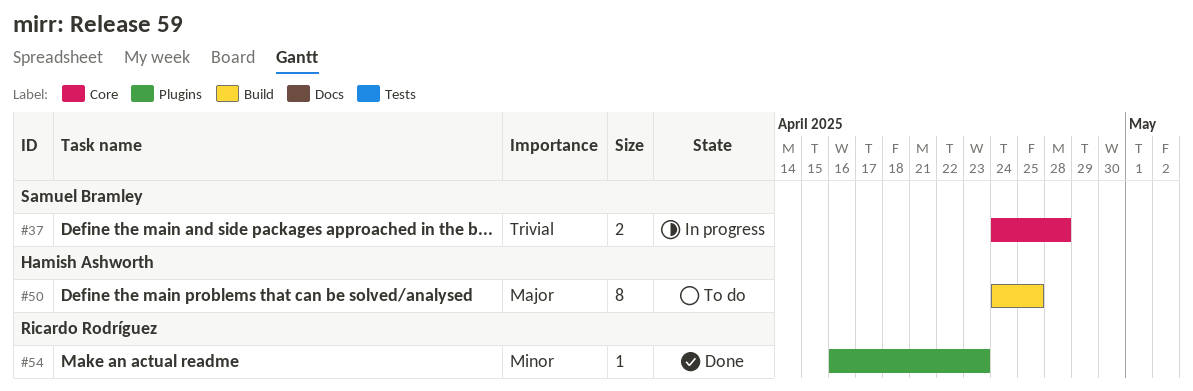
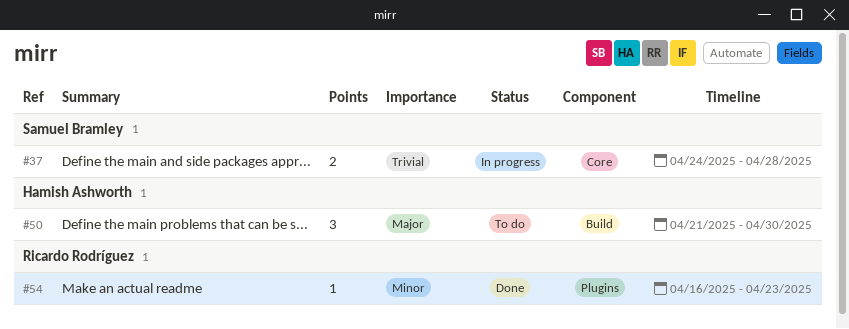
#50, estimate: 8 -> 3
#50, start: Apr 24 -> Apr 21
#50, due: Apr 25 -> Apr 30

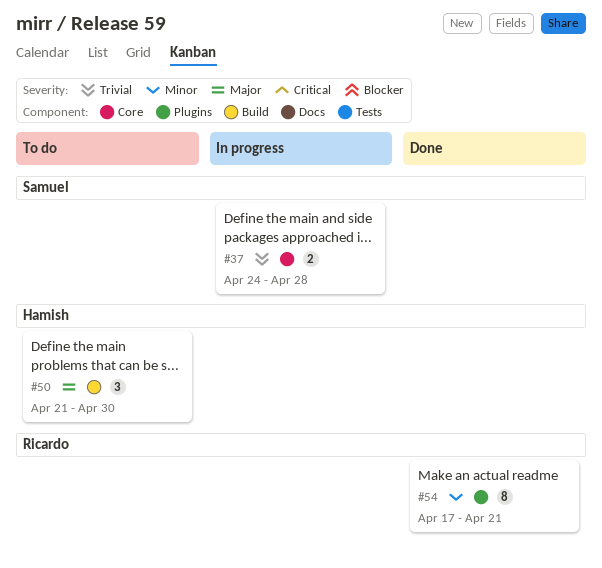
#54, estimate: 1 -> 8
#54, start: Apr 16 -> Apr 17
#54, due: Apr 23 -> Apr 21

